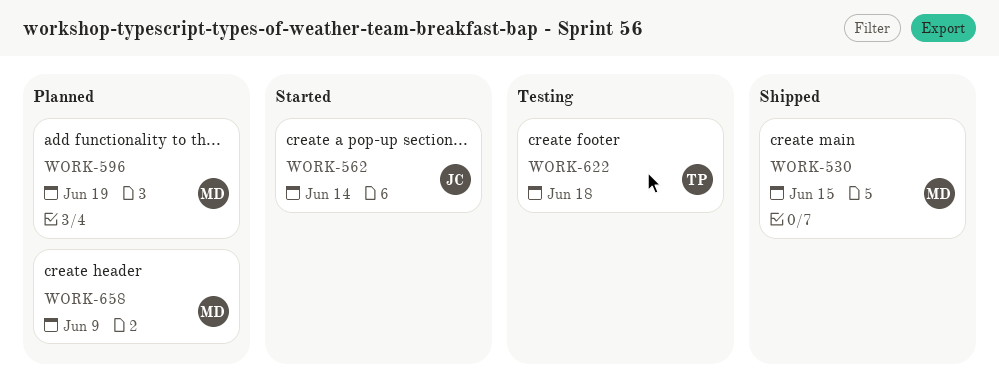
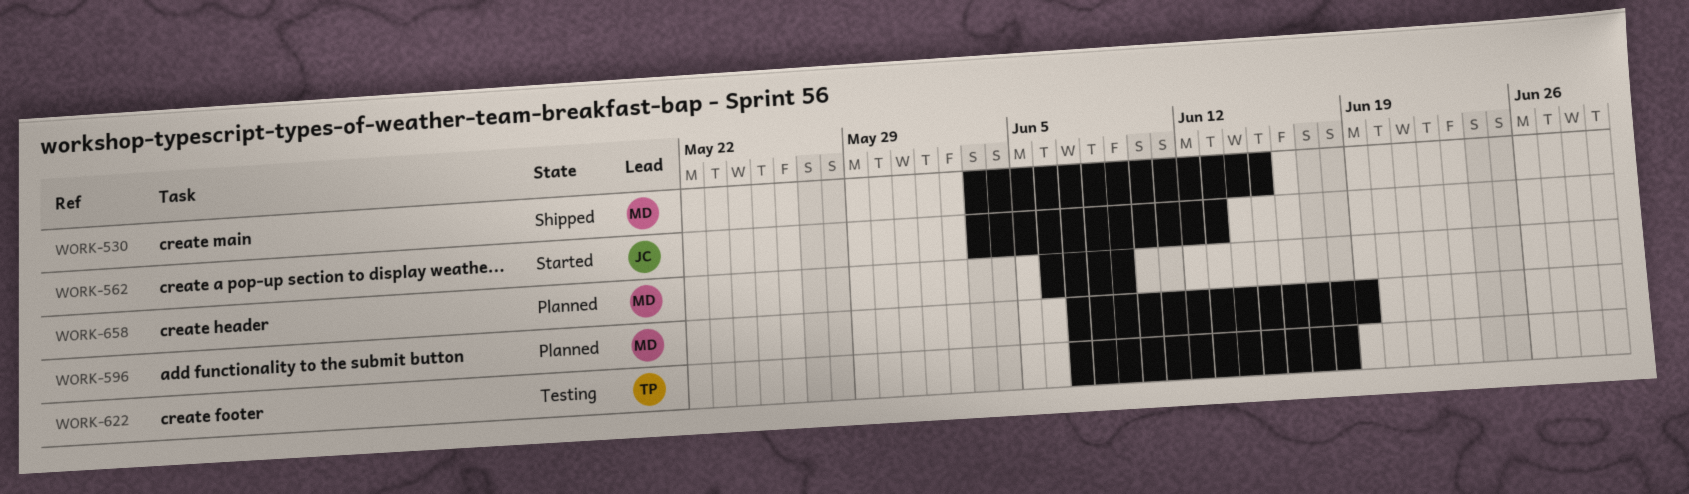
WORK-562, due: Jun 14 -> Jun 13

